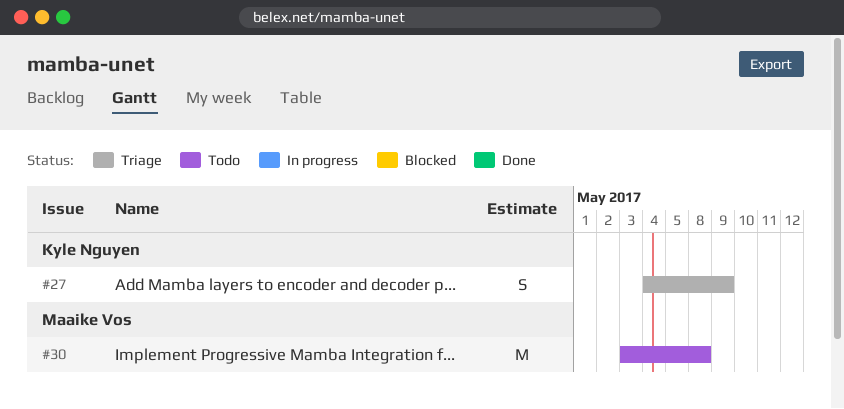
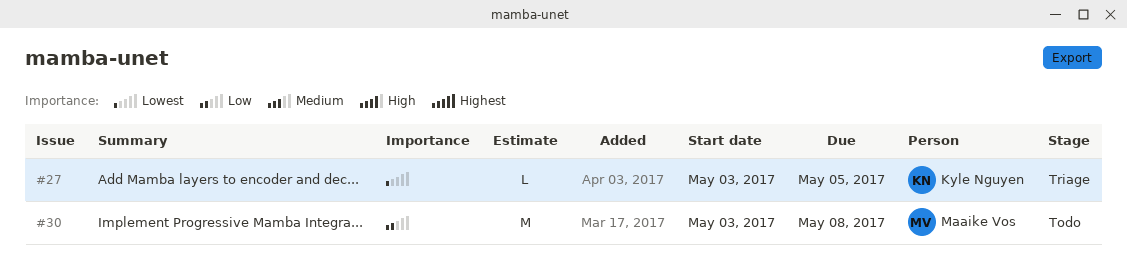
#27, estimate: S -> L
#27, start: May 4 -> May 3
#27, due: May 9 -> May 5

